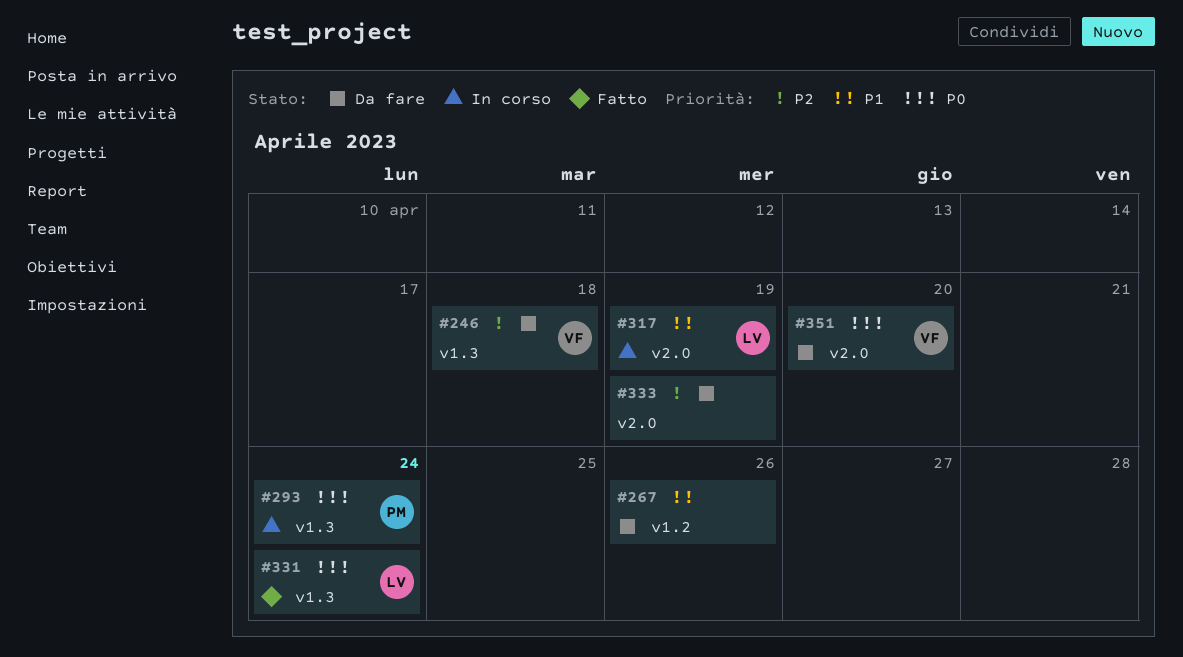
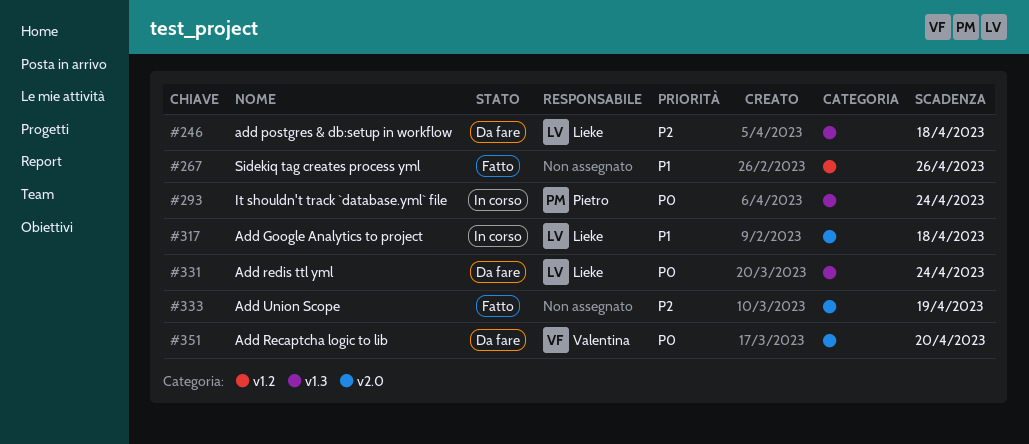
#246, owner: Valentina -> Lieke
#267, status: Da fare -> Fatto
#317, due: Apr 19 -> Apr 18
#331, status: Fatto -> Da fare
#333, status: Da fare -> Fatto

